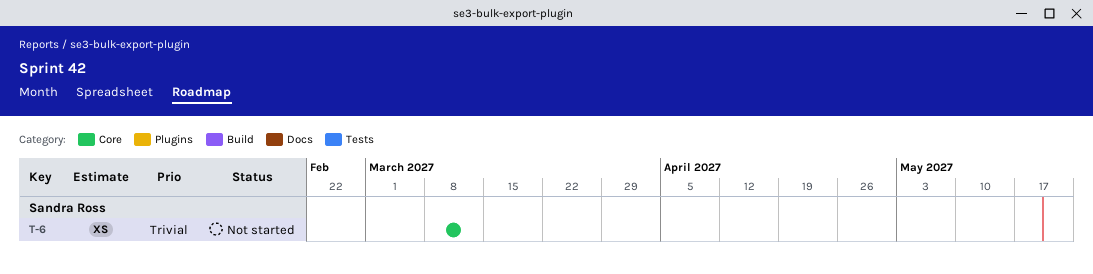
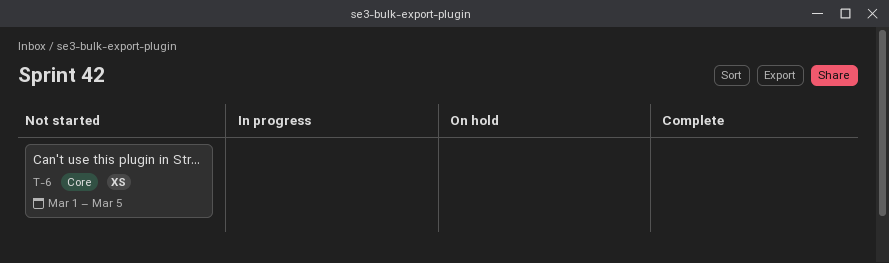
T-6, start: Mar 8 -> Mar 1
T-6, due: Mar 12 -> Mar 5

